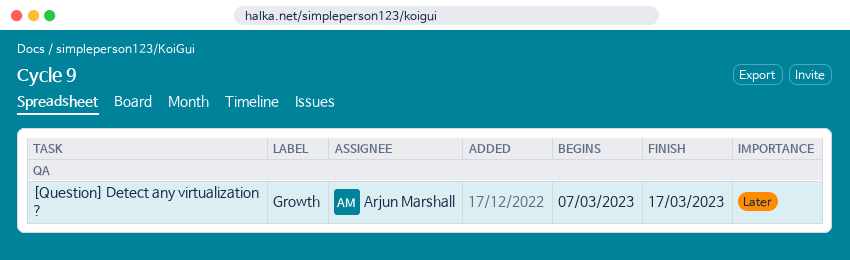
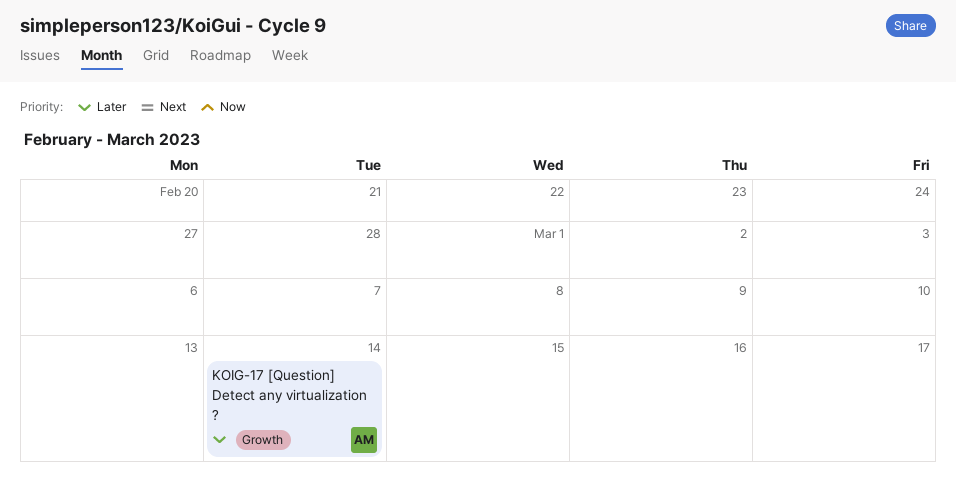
[Question] Detect any virtualization ?, due: Mar 17 -> Mar 14

